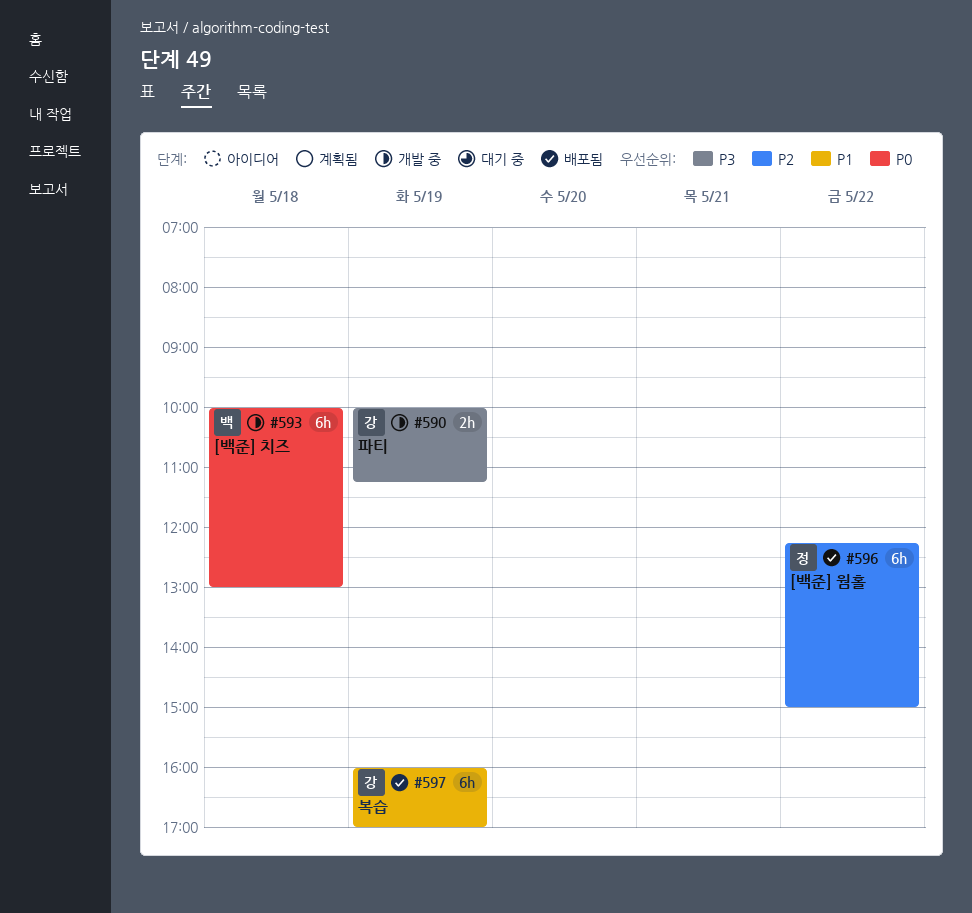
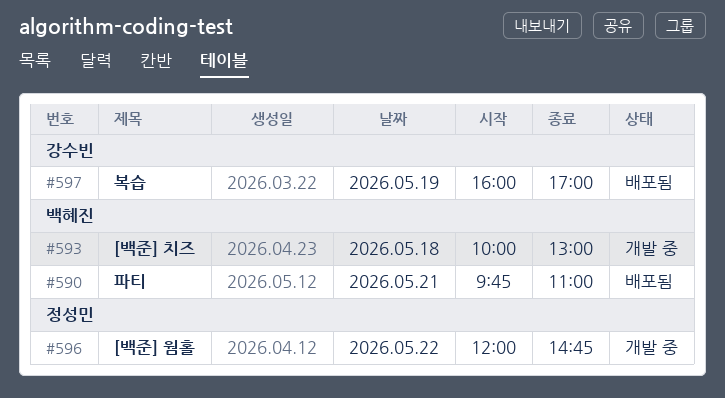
#590, status: 개발 중 -> 배포됨
#590, owner: 강수빈 -> 백혜진
#590, day: May 19 -> May 21
#590, begins: 10:00 -> 09:45
#590, ends: 11:15 -> 11:00
#596, status: 배포됨 -> 개발 중
#596, begins: 12:15 -> 12:00
#596, ends: 15:00 -> 14:45

